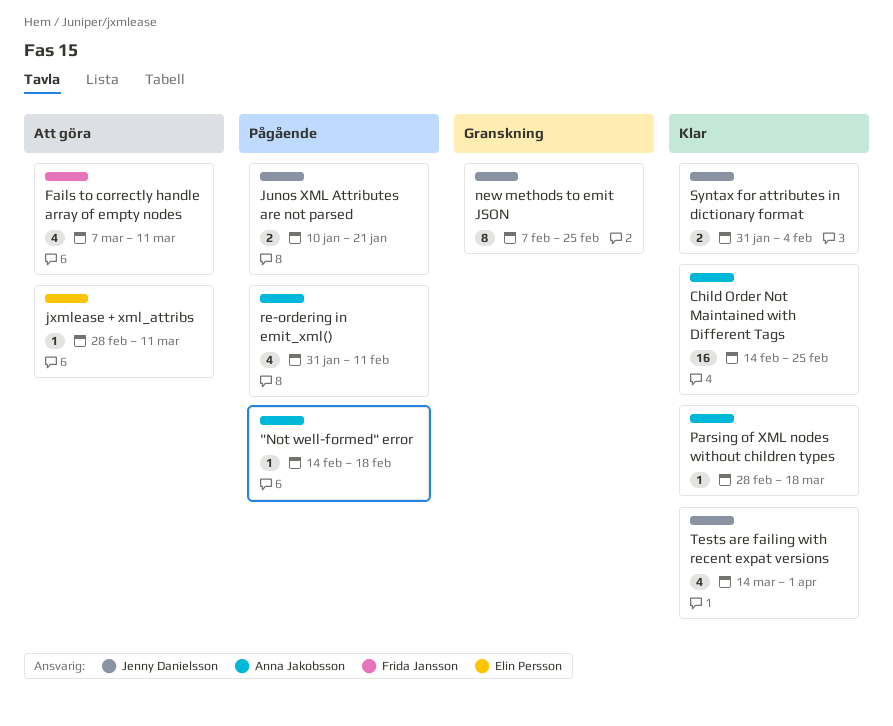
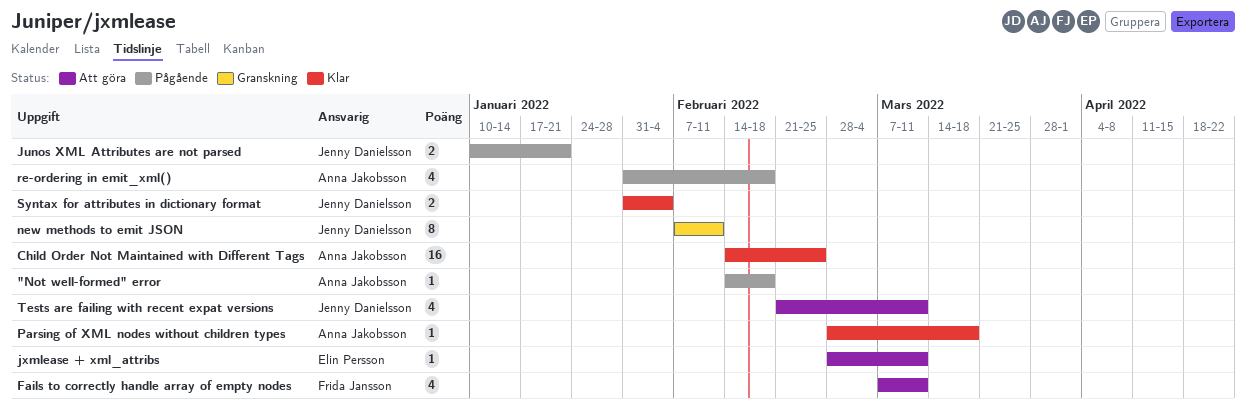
new methods to emit JSON, due: Feb 25 -> Feb 11
re-ordering in emit_xml(), due: Feb 11 -> Feb 18
Tests are failing with recent expat versions, status: Klar -> Att göra
Tests are failing with recent expat versions, start: Mar 14 -> Feb 21
Tests are failing with recent expat versions, due: Apr 1 -> Mar 11

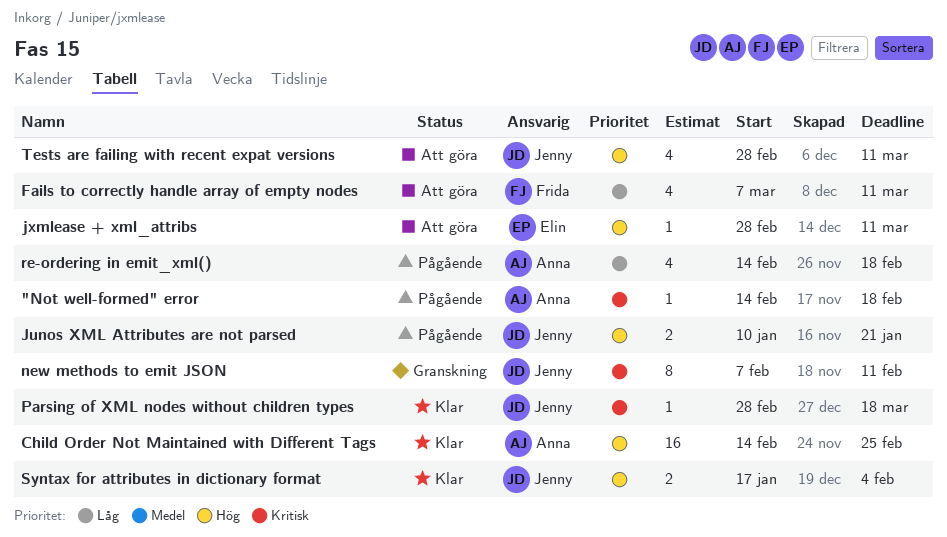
Parsing of XML nodes without children types, owner: Anna Jakobsson -> Jenny Danielsson
re-ordering in emit_xml(), start: Jan 31 -> Feb 14
Syntax for attributes in dictionary format, start: Jan 31 -> Jan 17
Tests are failing with recent expat versions, start: Feb 21 -> Feb 28

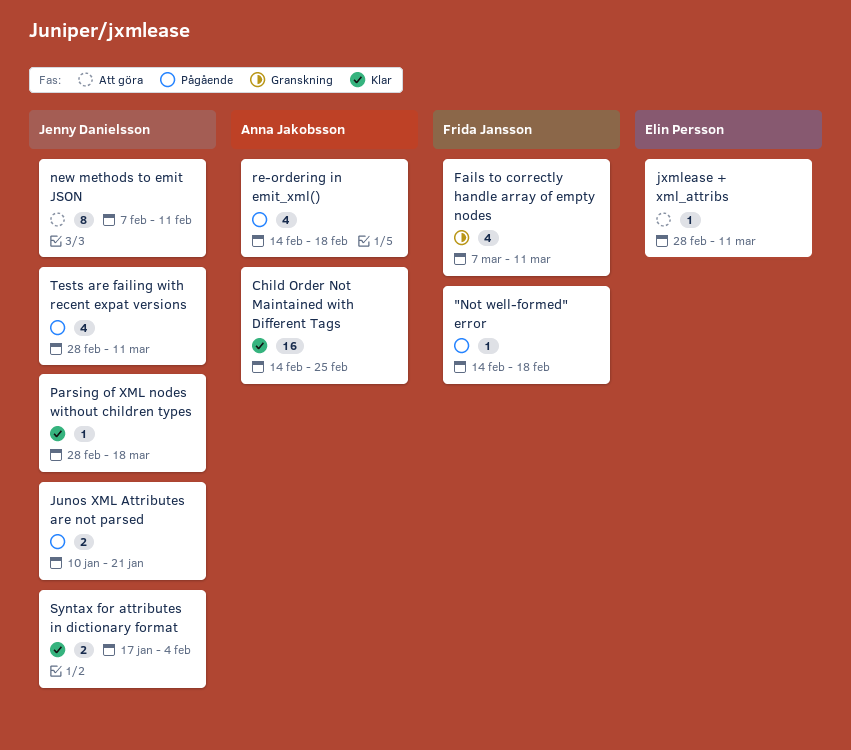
"Not well-formed" error, owner: Anna Jakobsson -> Frida Jansson
Fails to correctly handle array of empty nodes, status: Att göra -> Granskning
new methods to emit JSON, status: Granskning -> Att göra
Tests are failing with recent expat versions, status: Att göra -> Pågående

